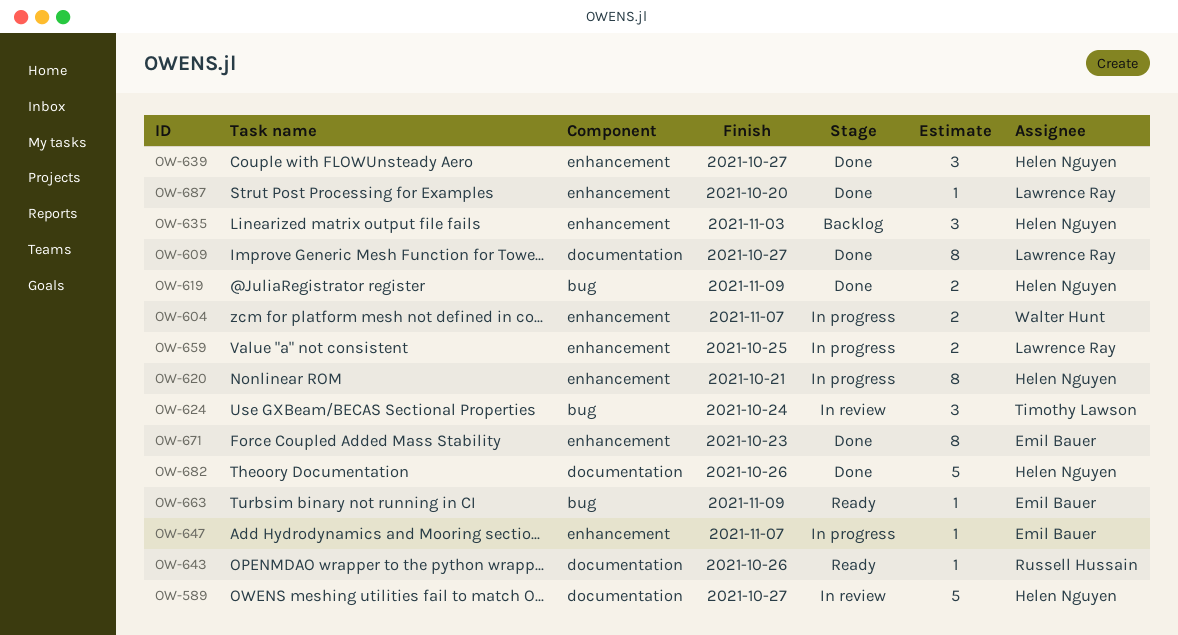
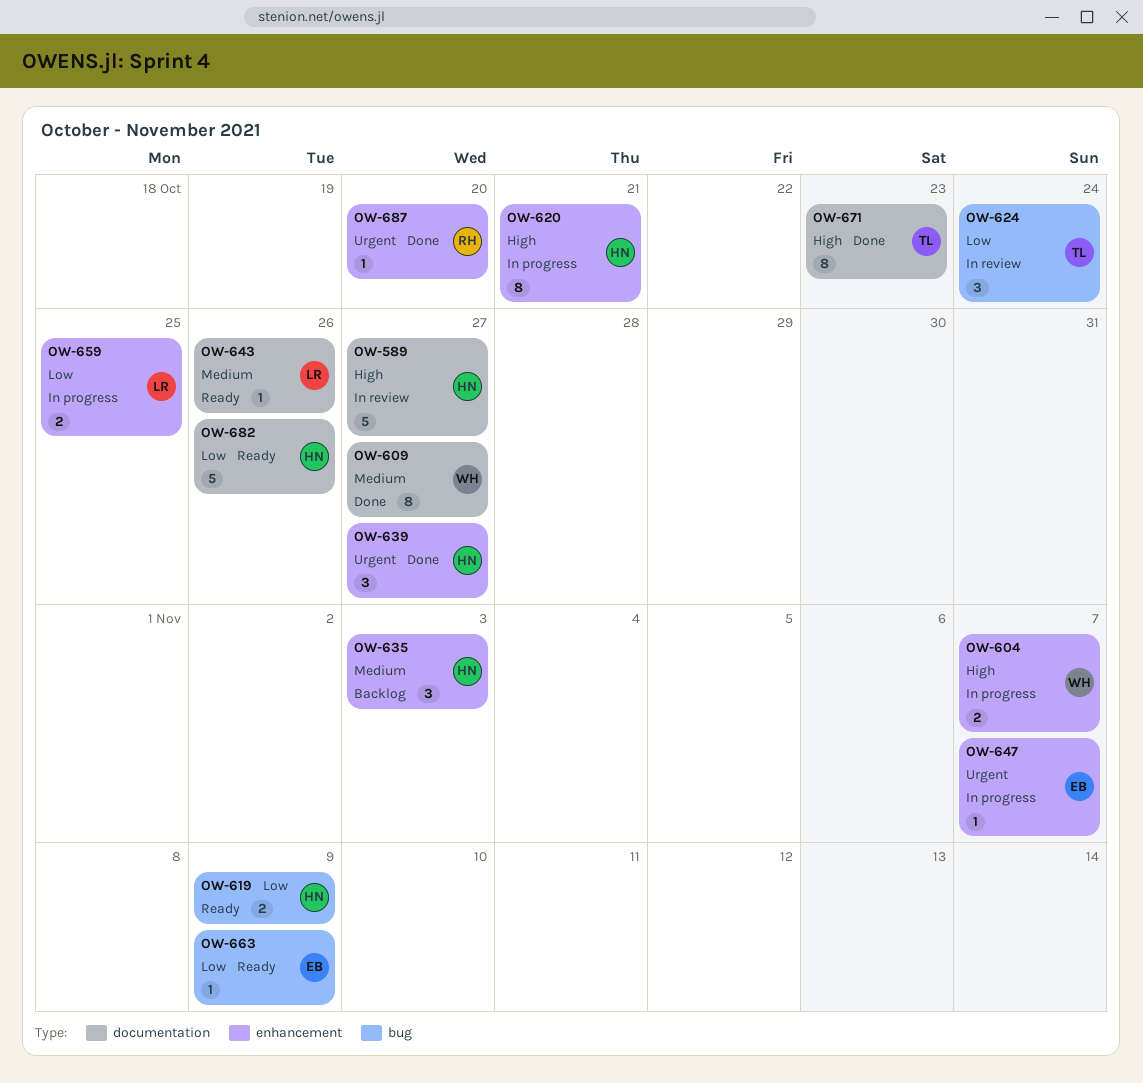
OW-609, owner: Lawrence Ray -> Walter Hunt
OW-619, status: Done -> Ready
OW-643, owner: Russell Hussain -> Lawrence Ray
OW-671, owner: Emil Bauer -> Timothy Lawson
OW-671, label: enhancement -> documentation
OW-682, status: Done -> Ready
OW-687, owner: Lawrence Ray -> Russell Hussain

